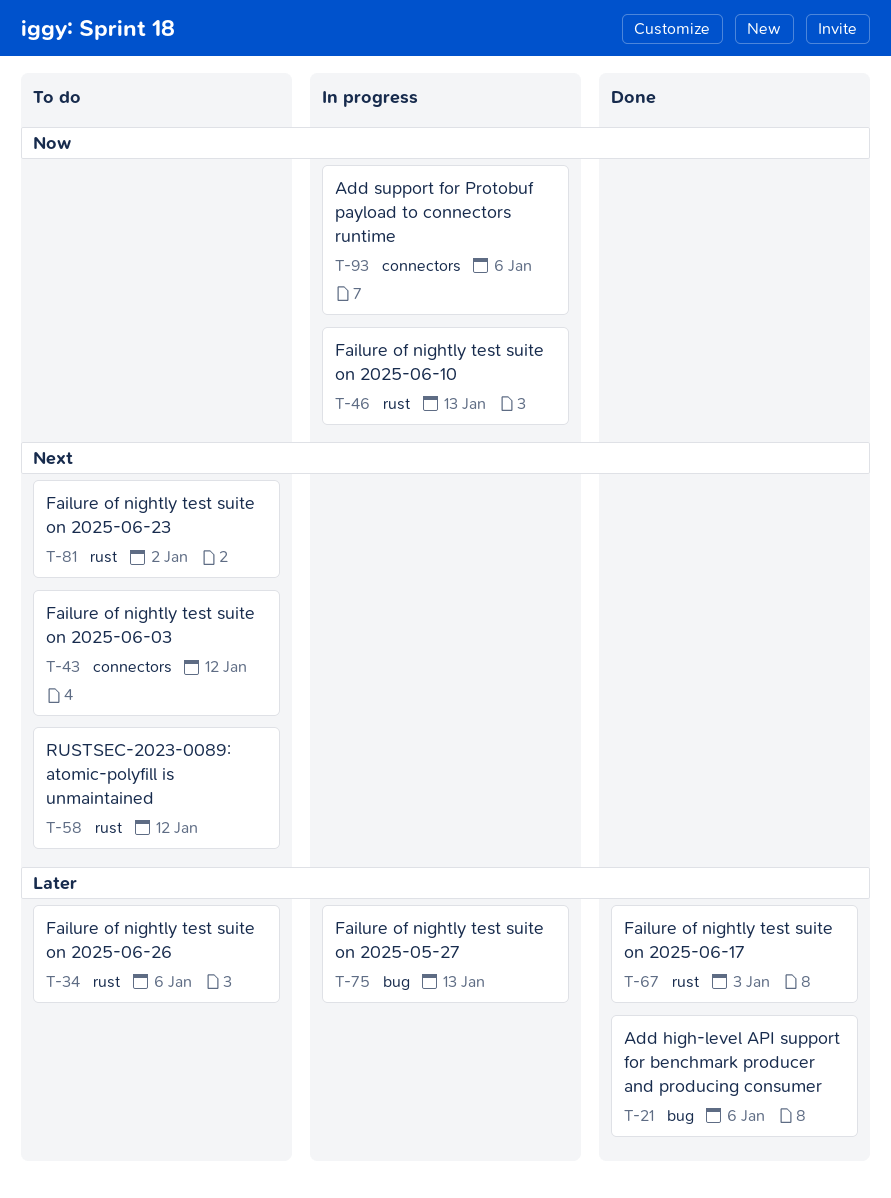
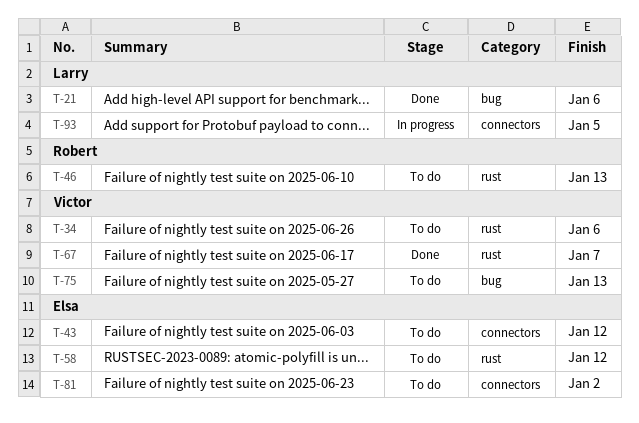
T-46, status: In progress -> To do
T-67, due: Jan 3 -> Jan 7
T-75, status: In progress -> To do
T-81, label: rust -> connectors
T-93, due: Jan 6 -> Jan 5

